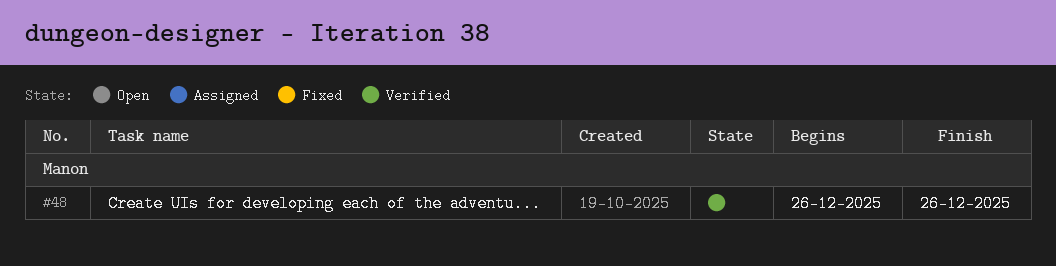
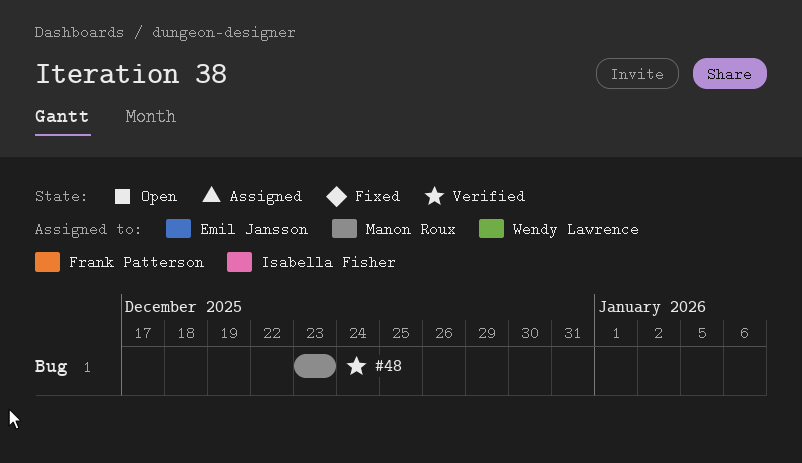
#48, start: Dec 26 -> Dec 23
#48, due: Dec 26 -> Dec 23

